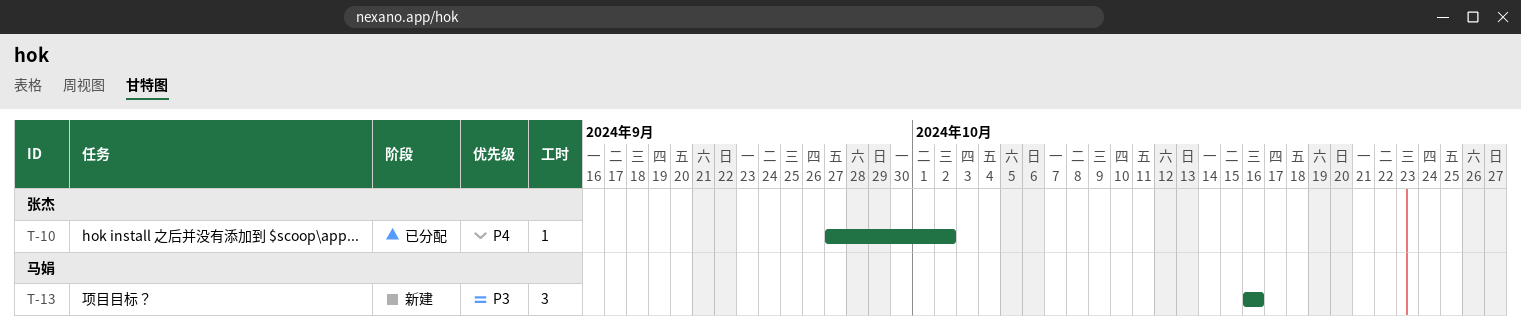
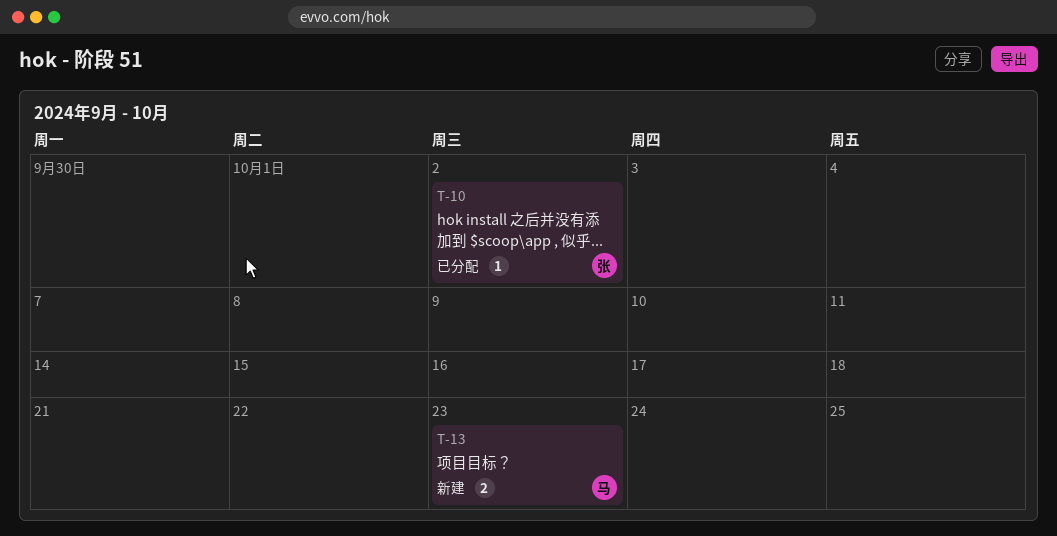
T-13, estimate: 3 -> 2
T-13, due: Oct 16 -> Oct 23

